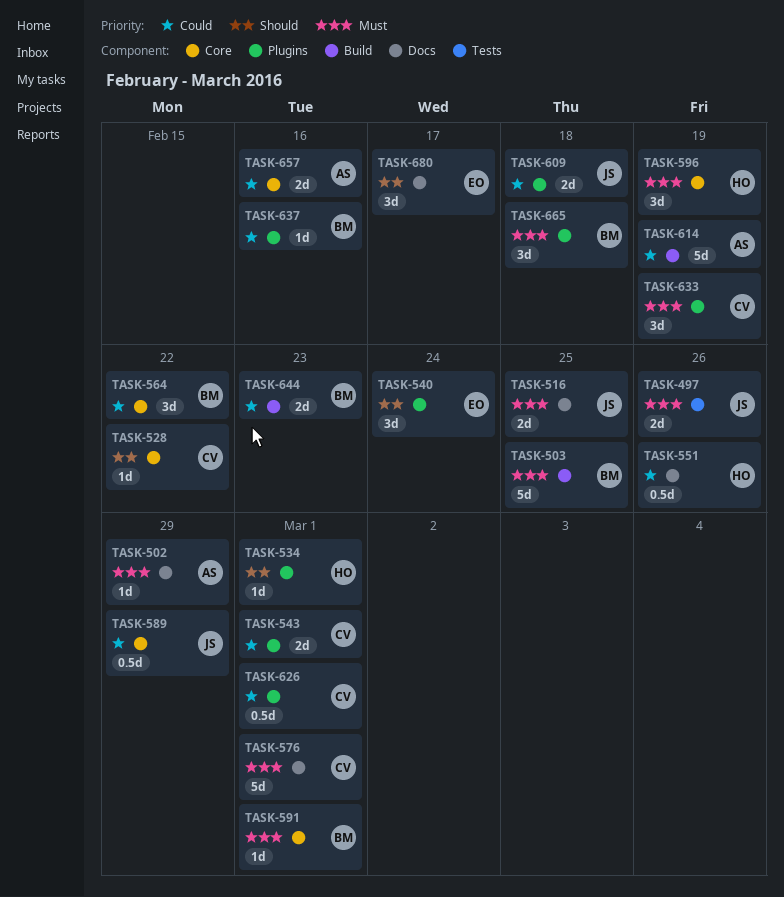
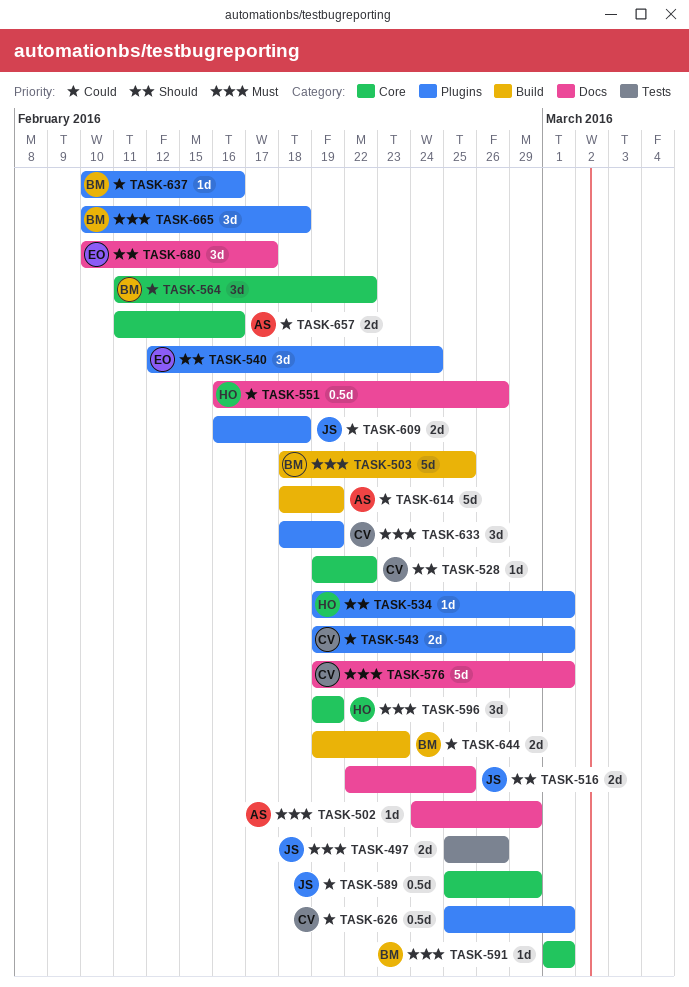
TASK-516, priority: Must -> Should

